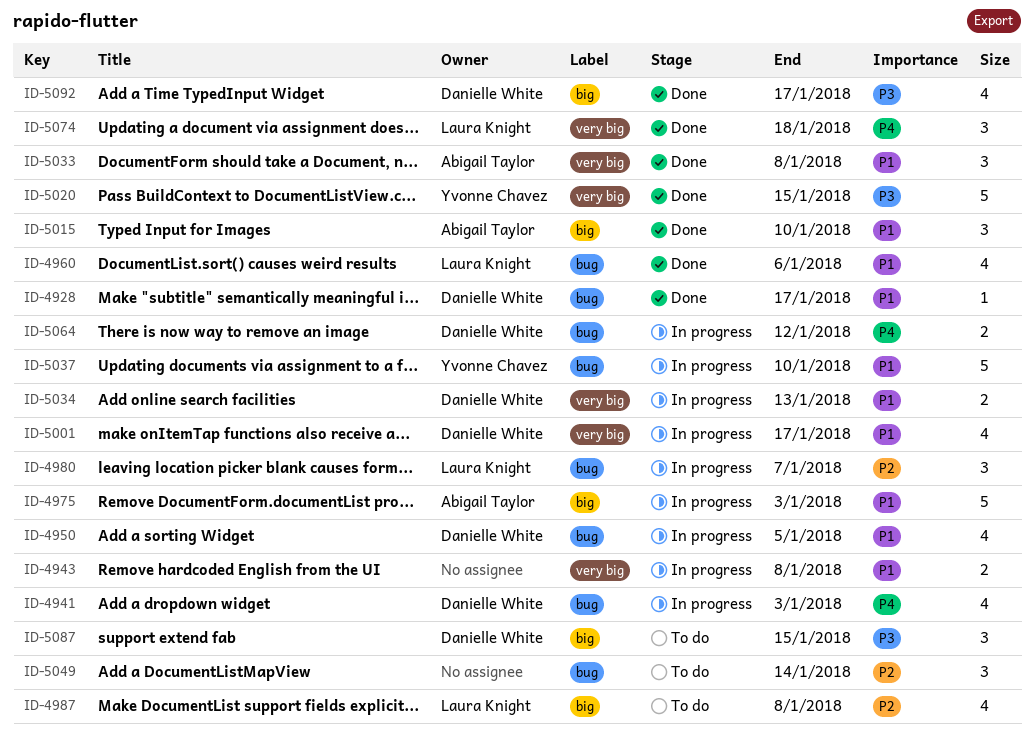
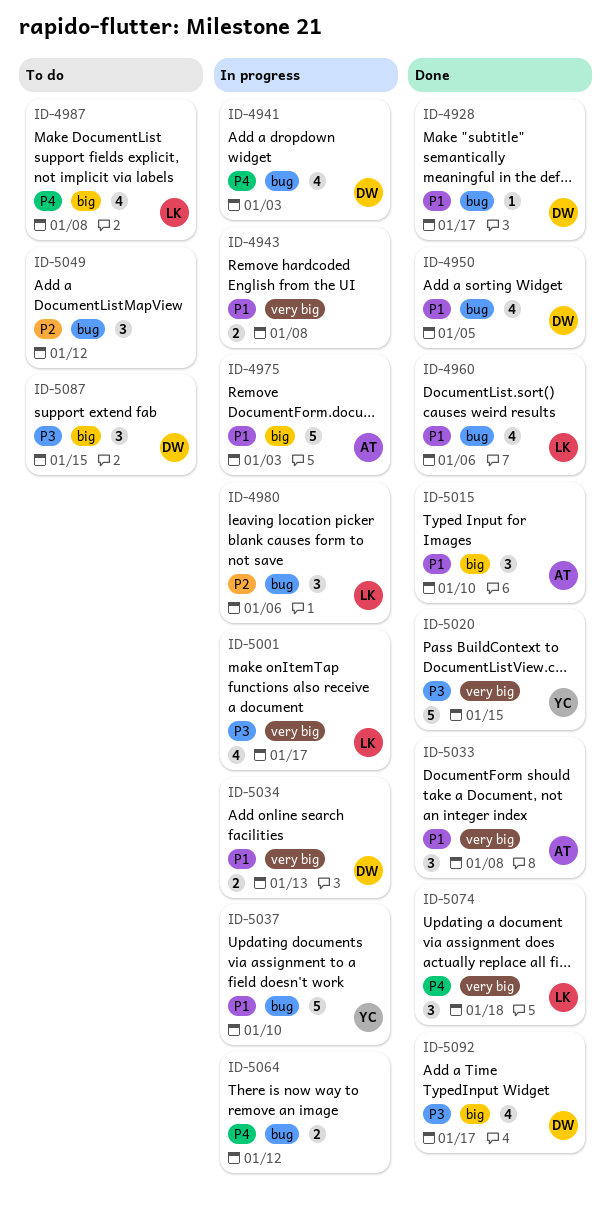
ID-4950, status: In progress -> Done
ID-4980, due: Jan 7 -> Jan 6
ID-4987, priority: P2 -> P4
ID-5001, owner: Danielle White -> Laura Knight
ID-5001, priority: P1 -> P3
ID-5049, due: Jan 14 -> Jan 12
ID-5064, owner: Danielle White -> none

